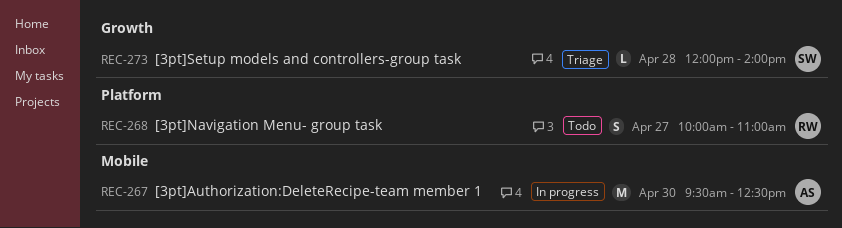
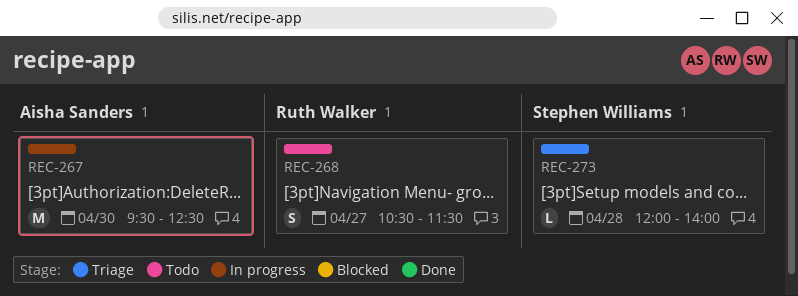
REC-268, begins: 10:00 -> 10:30
REC-268, ends: 11:00 -> 11:30

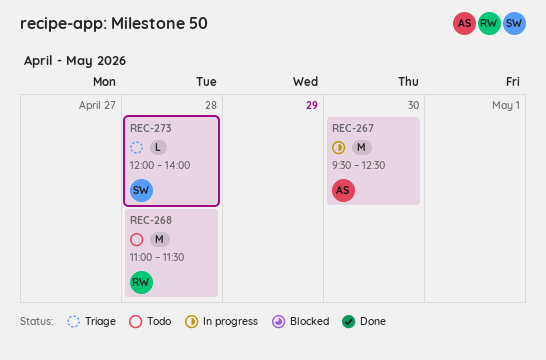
REC-268, estimate: S -> M
REC-268, day: Apr 27 -> Apr 28
REC-268, begins: 10:30 -> 11:00

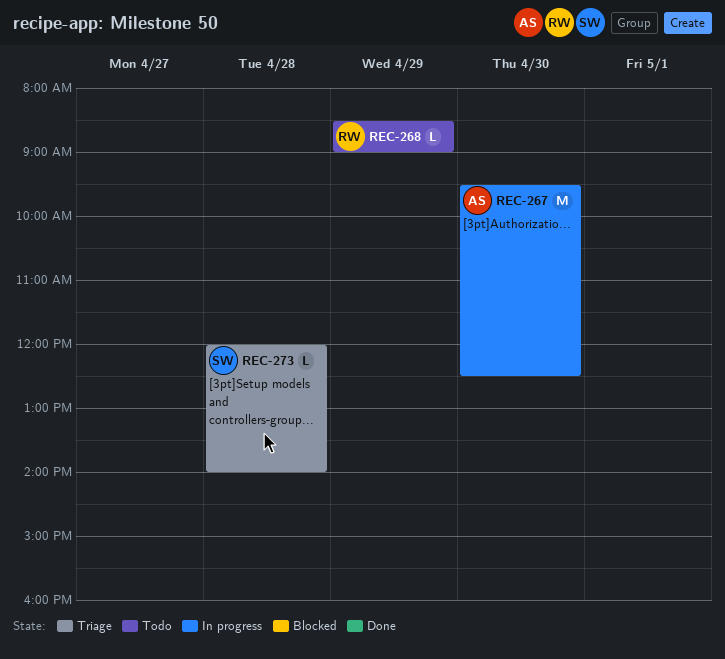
REC-268, estimate: M -> L
REC-268, day: Apr 28 -> Apr 29
REC-268, begins: 11:00 -> 08:30
REC-268, ends: 11:30 -> 09:00

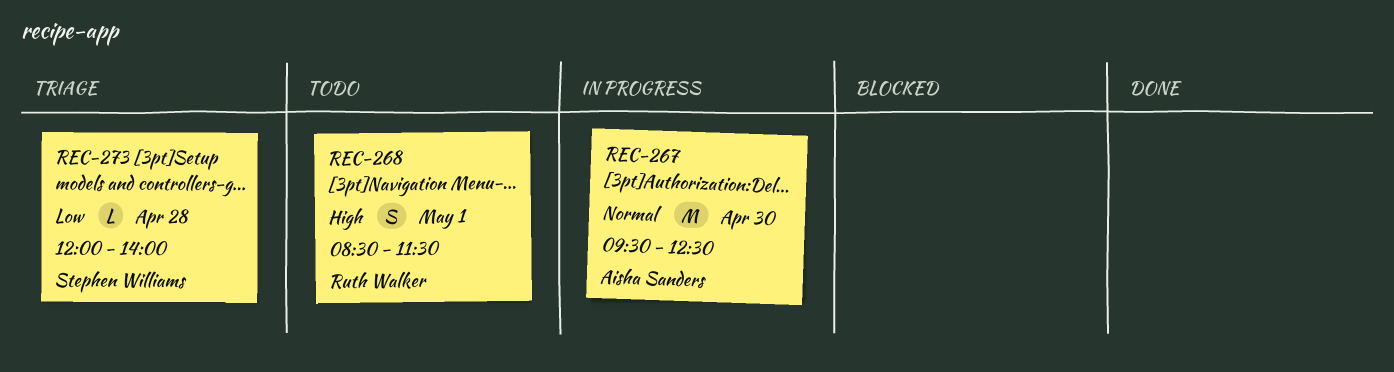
REC-268, estimate: L -> S
REC-268, day: Apr 29 -> May 1
REC-268, ends: 09:00 -> 11:30

